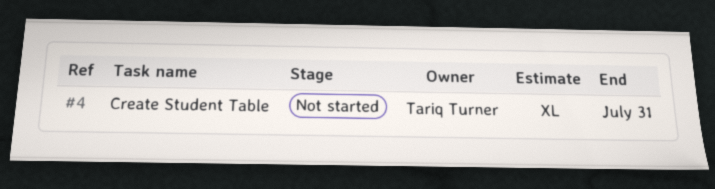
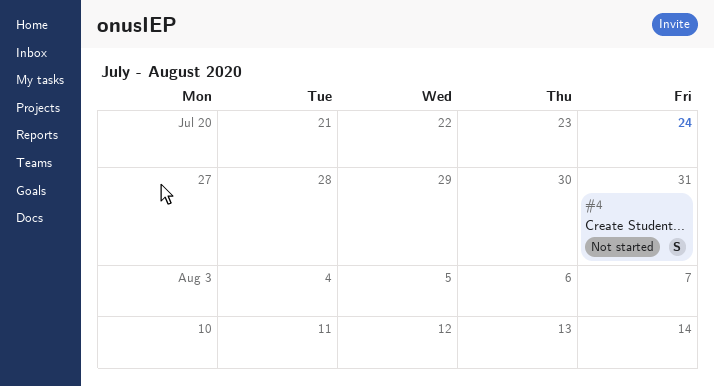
#4, estimate: XL -> S

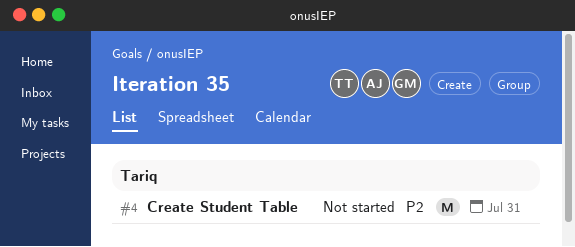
#4, estimate: S -> M

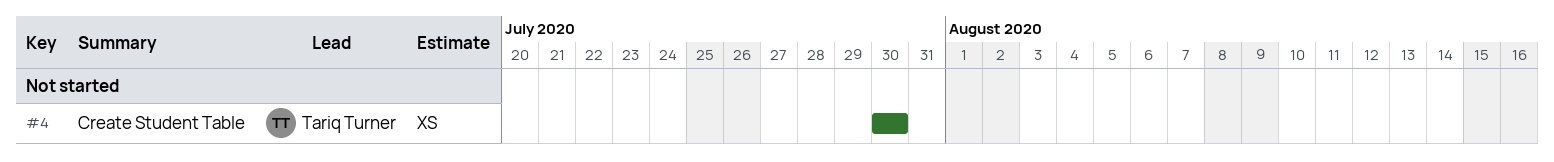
#4, estimate: M -> XS
#4, due: Jul 31 -> Jul 30

